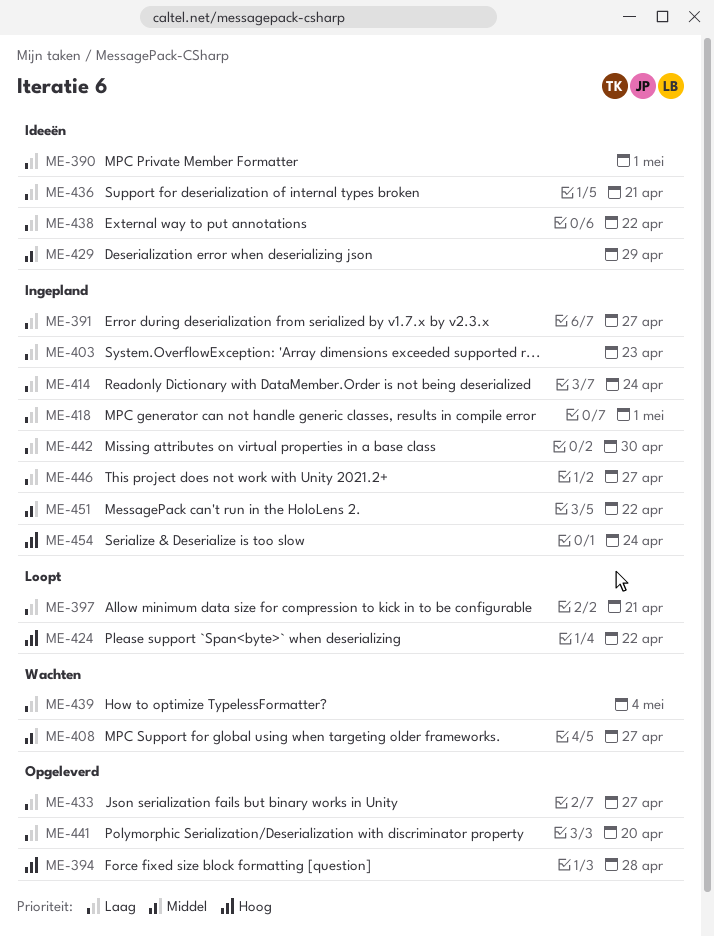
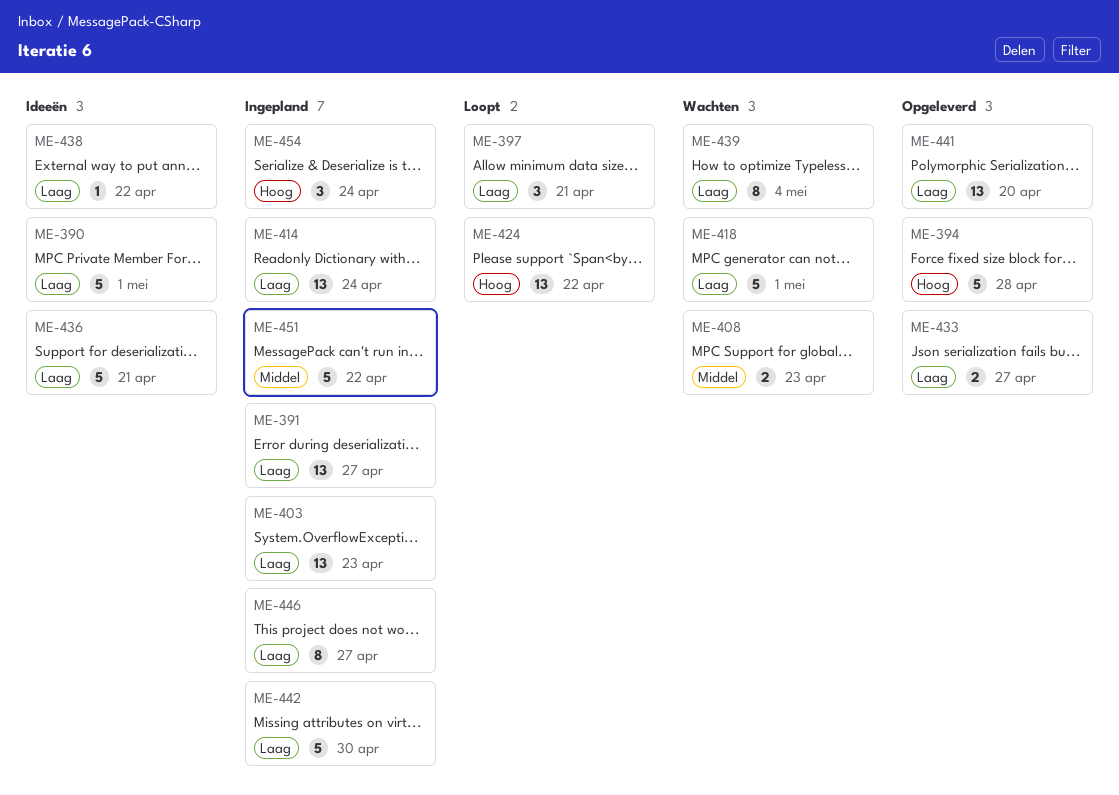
ME-408, due: Apr 27 -> Apr 23
ME-418, status: Ingepland -> Wachten
ME-429: present -> none

